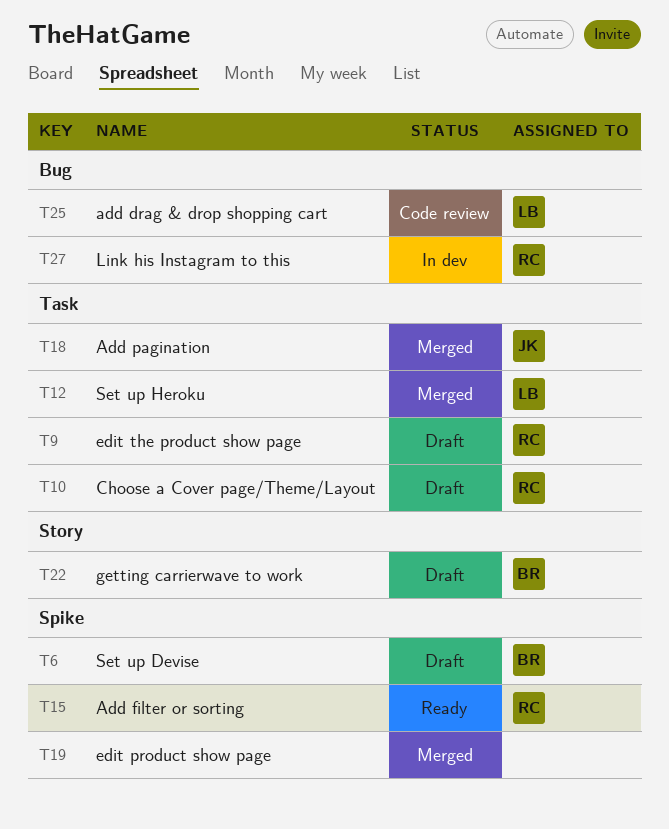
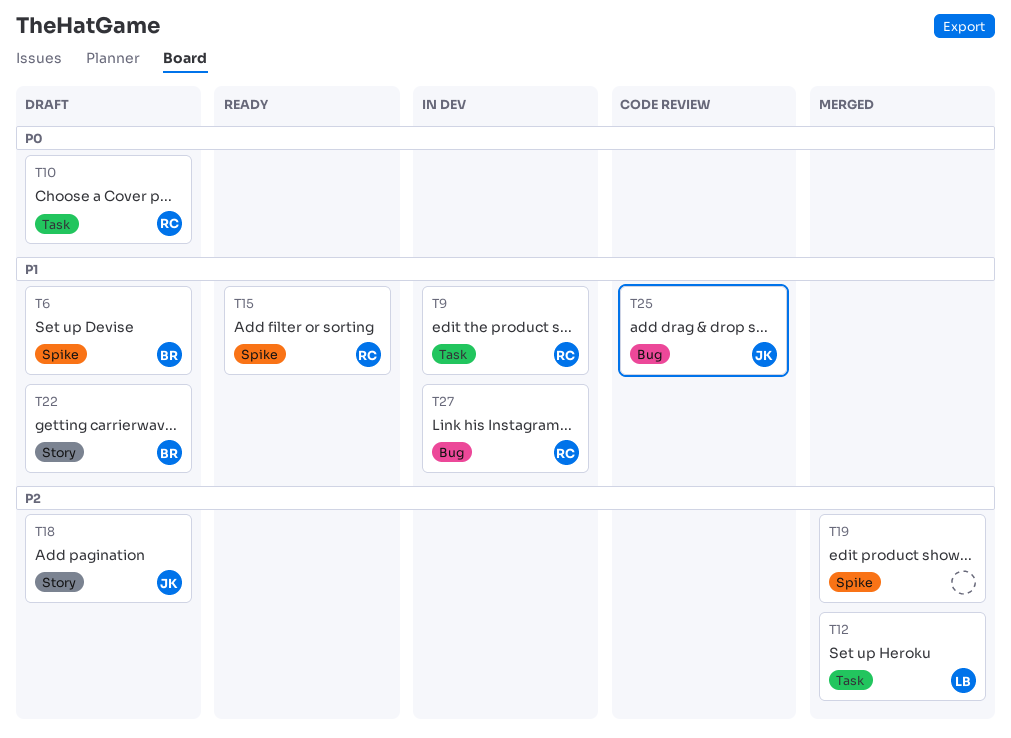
T9, status: Draft -> In dev
T18, status: Merged -> Draft
T18, label: Task -> Story
T25, owner: LB -> JK

